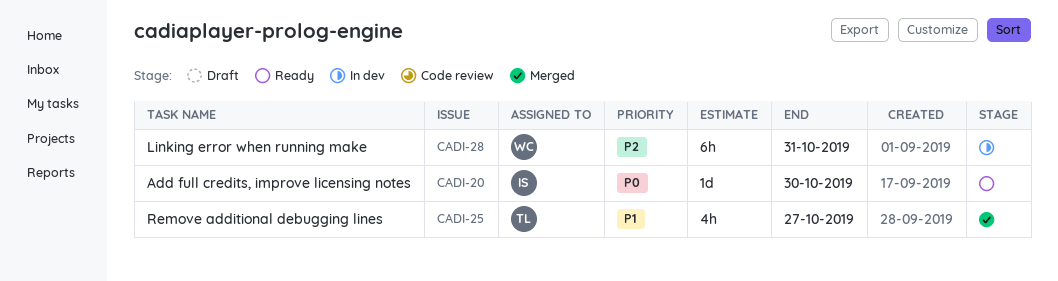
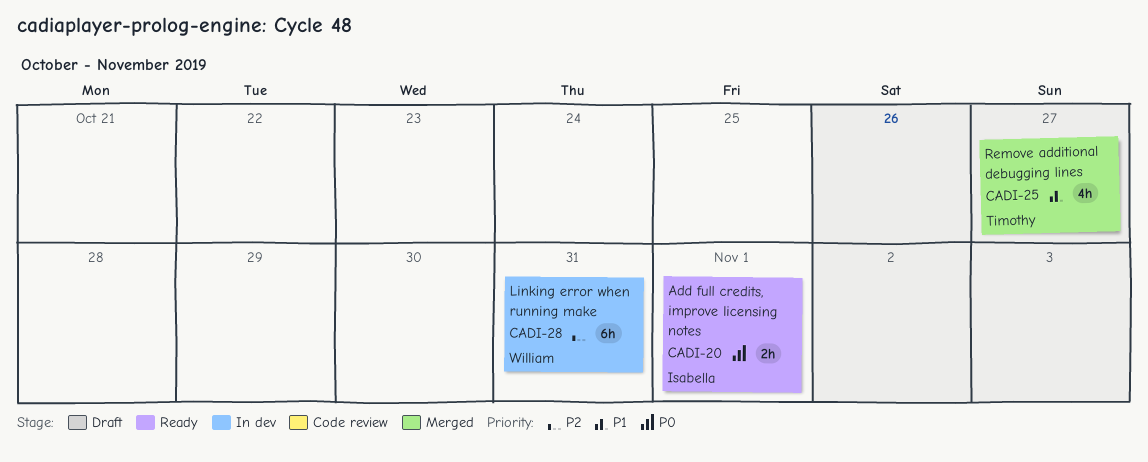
CADI-20, estimate: 1d -> 2h
CADI-20, due: Oct 30 -> Nov 1

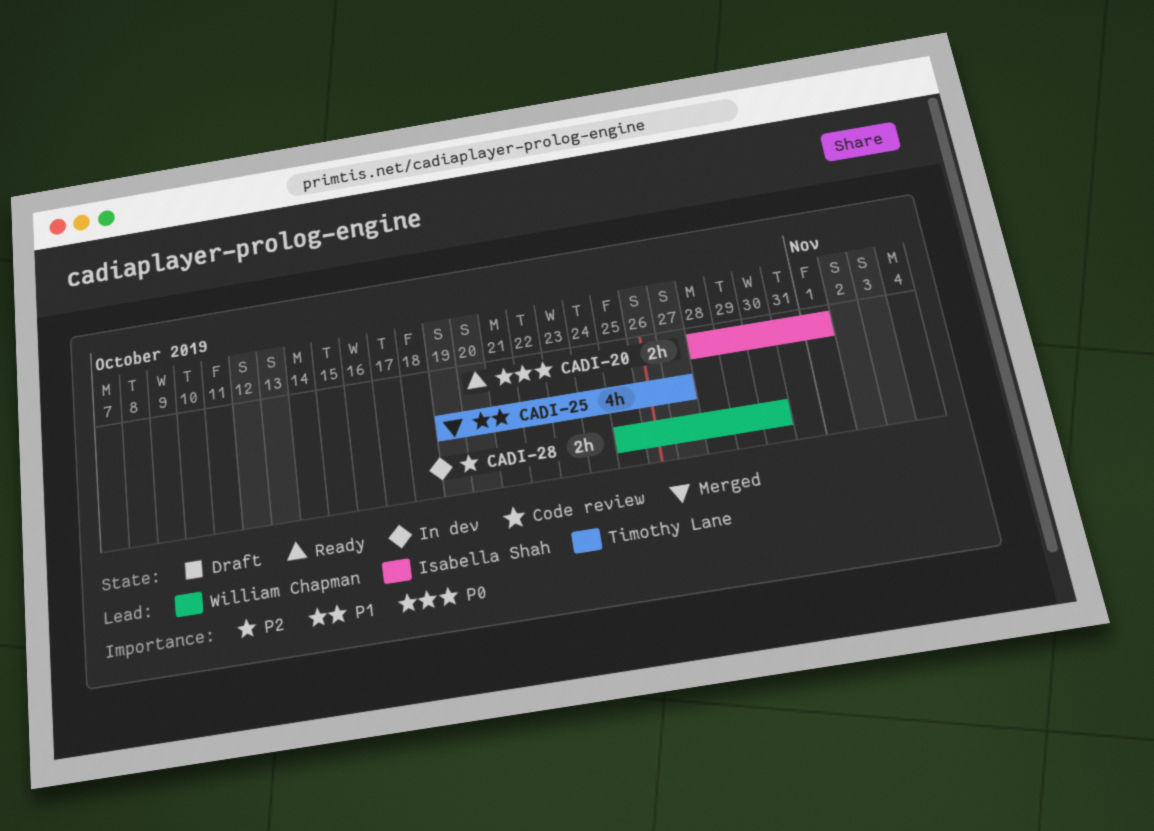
CADI-28, estimate: 6h -> 2h
CADI-28, due: Oct 31 -> Oct 30

